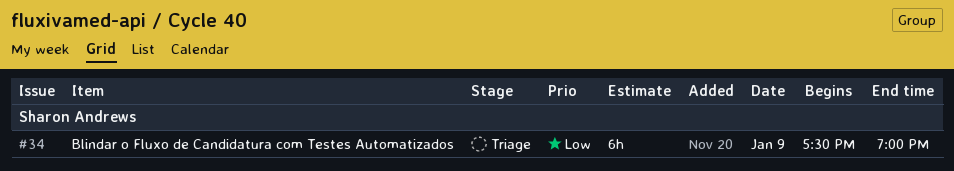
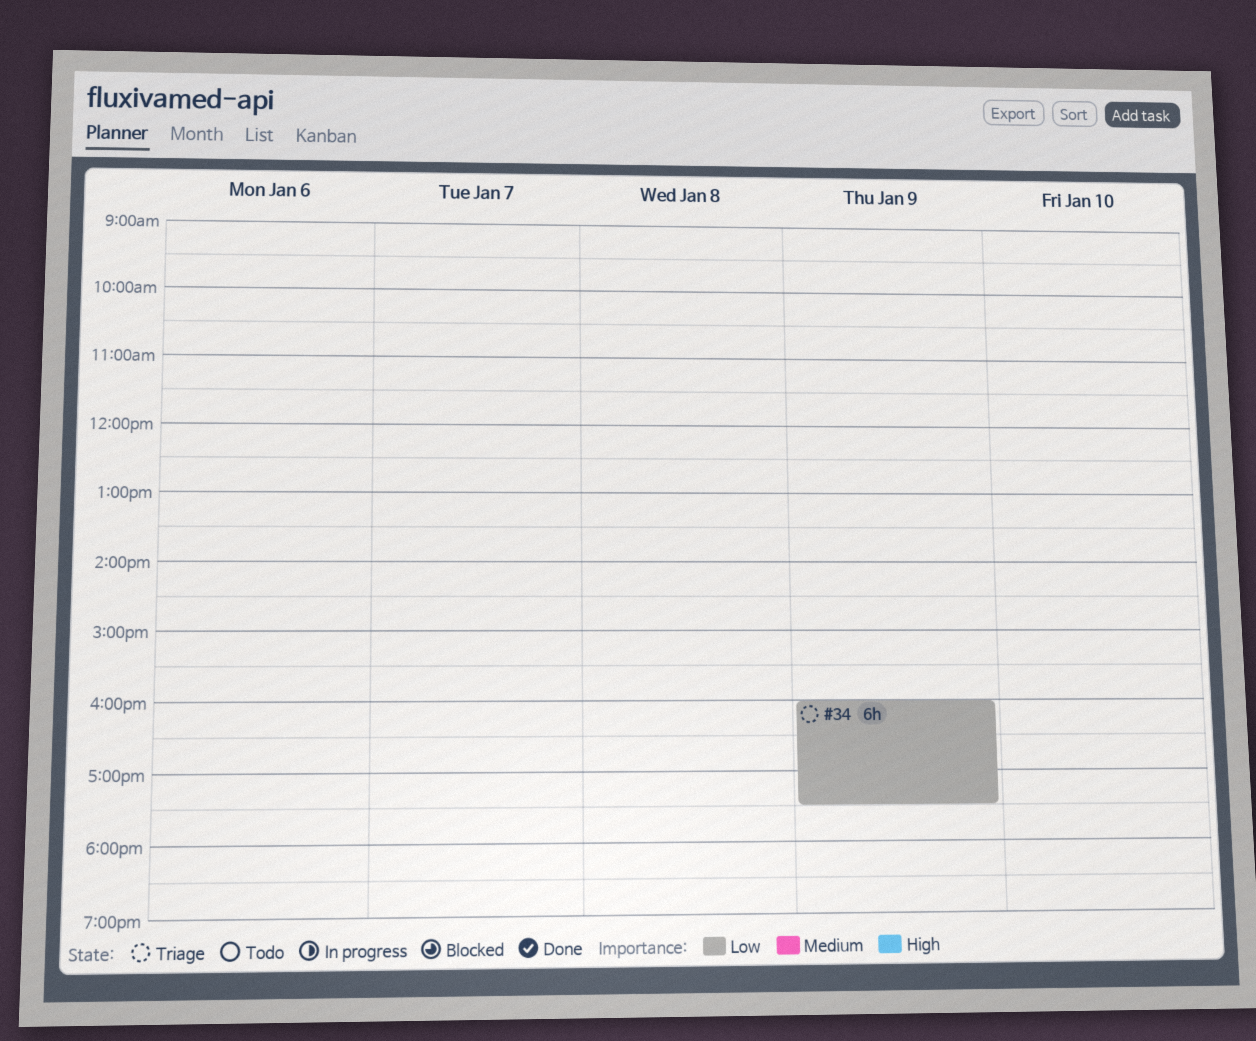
#34, begins: 17:30 -> 16:00
#34, ends: 19:00 -> 17:30

